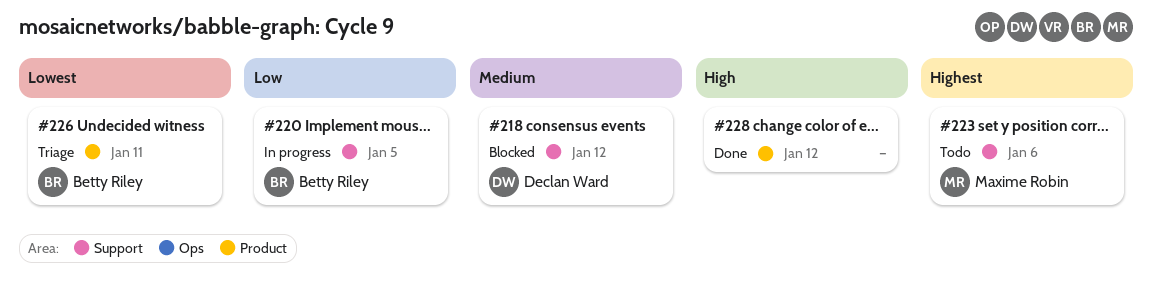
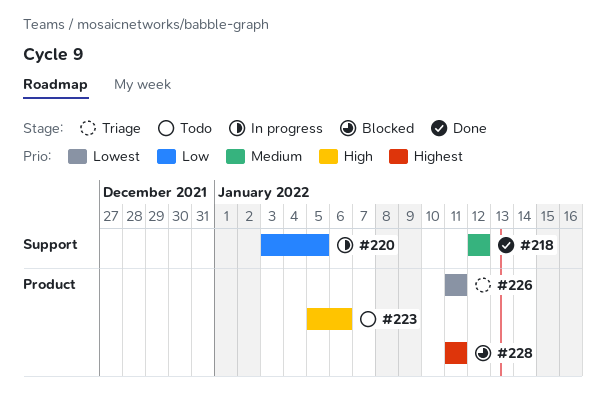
#218, status: Blocked -> Done
#223, priority: Highest -> High
#223, label: Support -> Product
#228, status: Done -> Blocked
#228, priority: High -> Highest
#228, due: Jan 12 -> Jan 11

